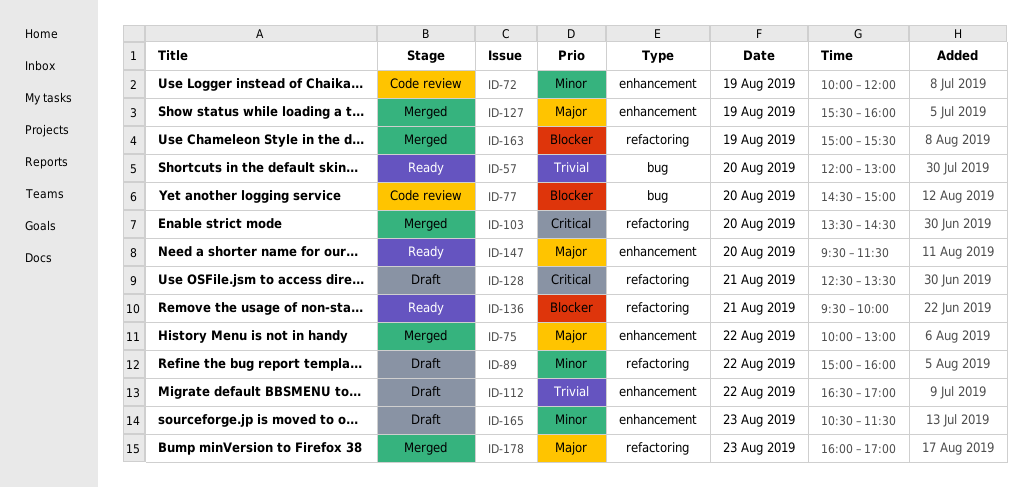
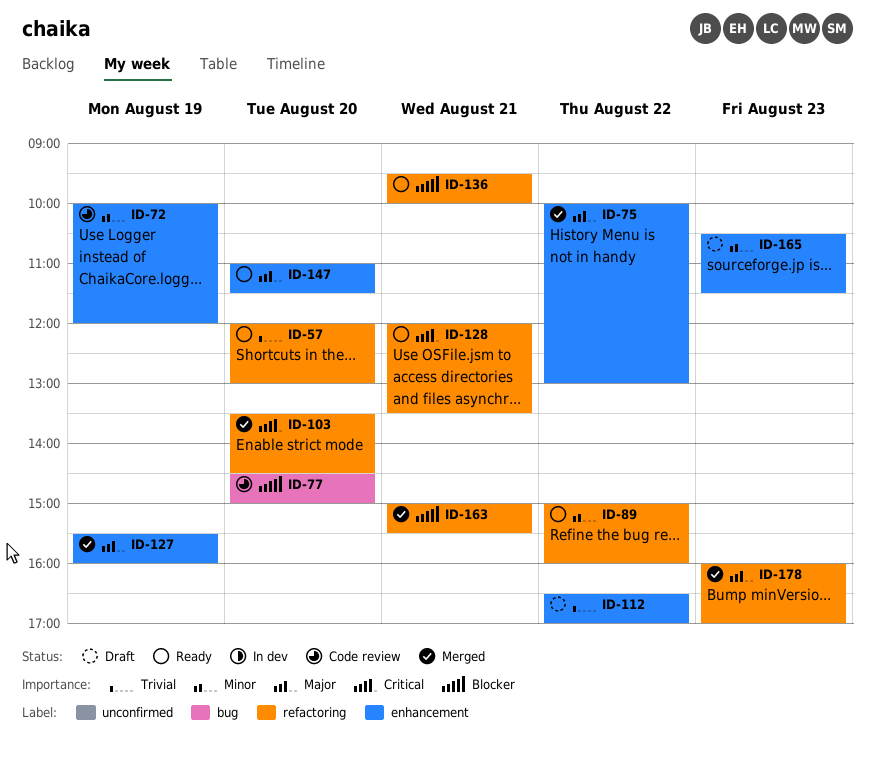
ID-57, label: bug -> refactoring
ID-89, status: Draft -> Ready
ID-128, status: Draft -> Ready
ID-128, begins: 12:30 -> 12:00
ID-147, begins: 09:30 -> 11:00
ID-163, day: Aug 19 -> Aug 21

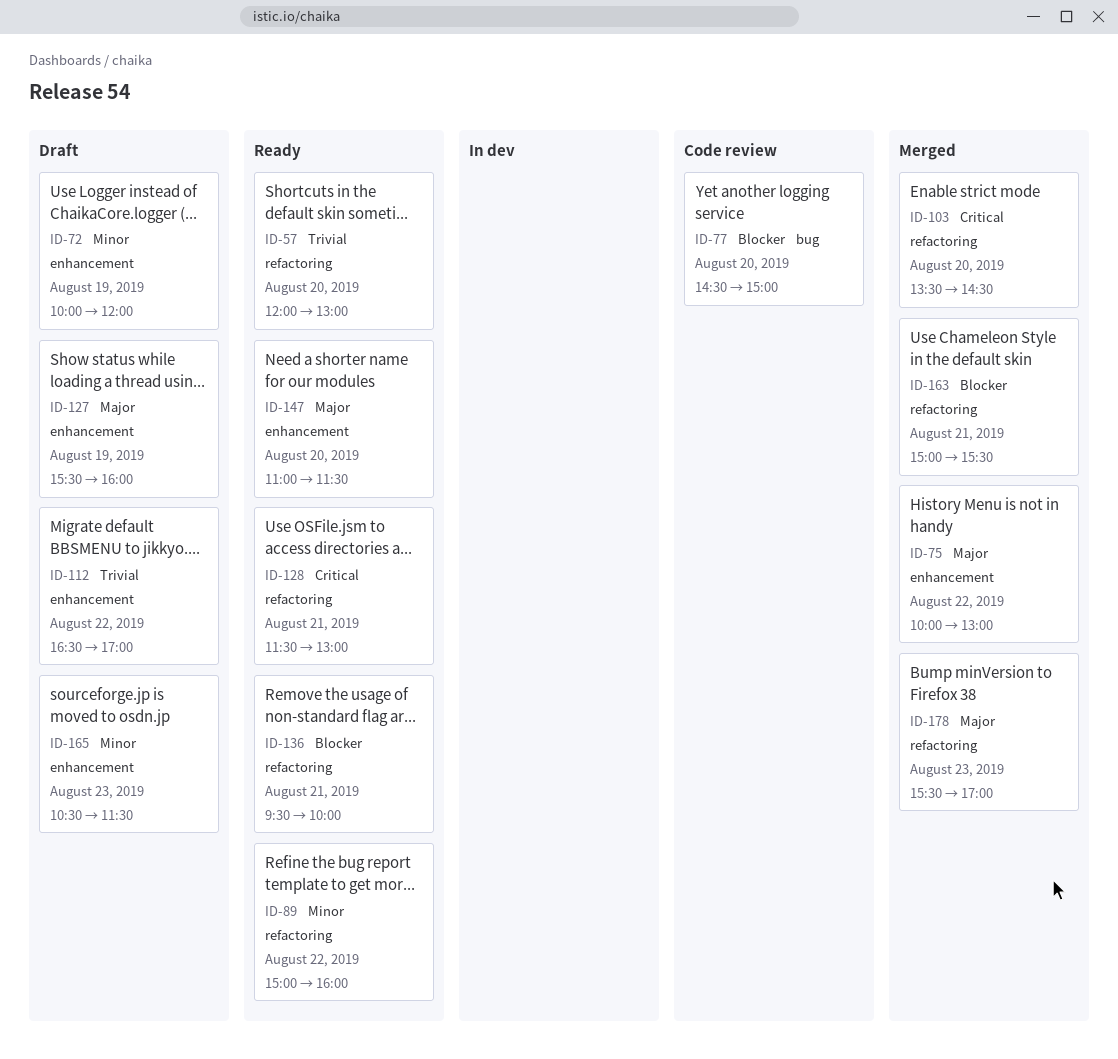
ID-72, status: Code review -> Draft
ID-127, status: Merged -> Draft
ID-128, begins: 12:00 -> 11:30
ID-128, ends: 13:30 -> 13:00
ID-178, begins: 16:00 -> 15:30

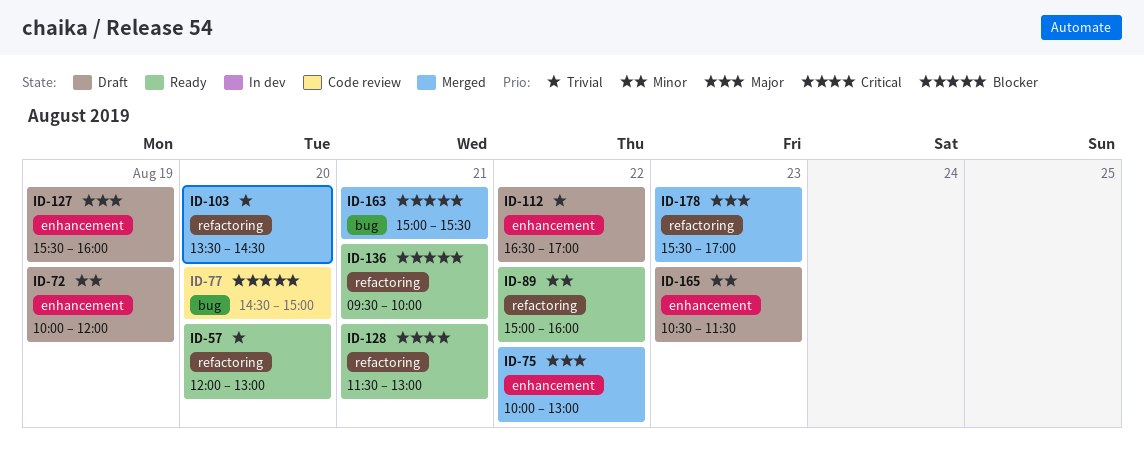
ID-103, priority: Critical -> Trivial
ID-147: present -> none
ID-163, label: refactoring -> bug

